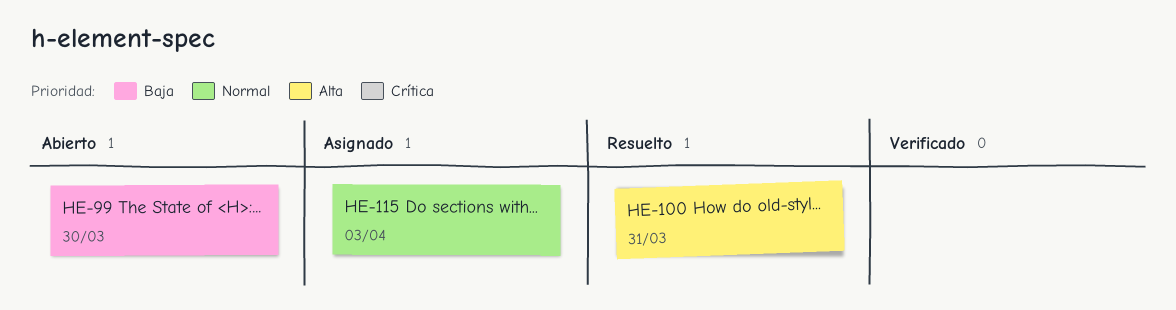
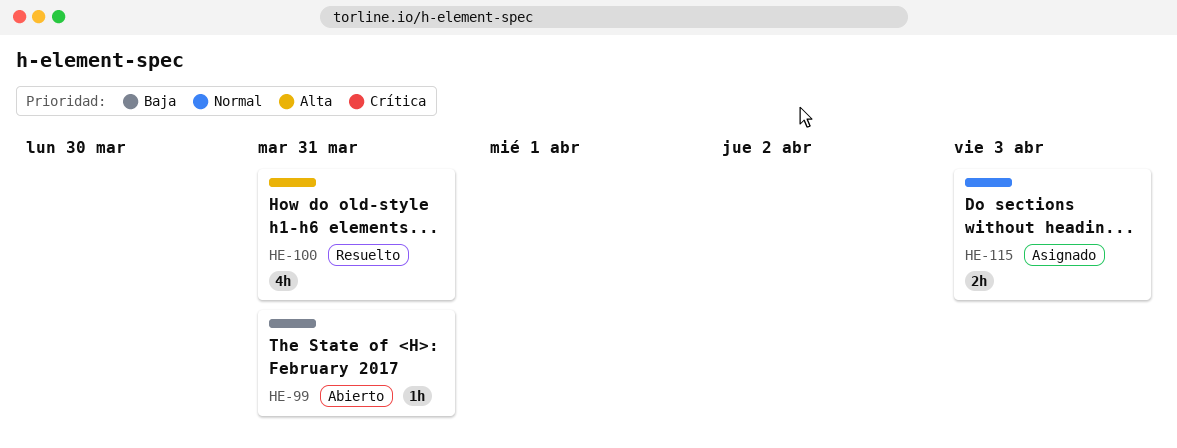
HE-99, due: Mar 30 -> Mar 31

